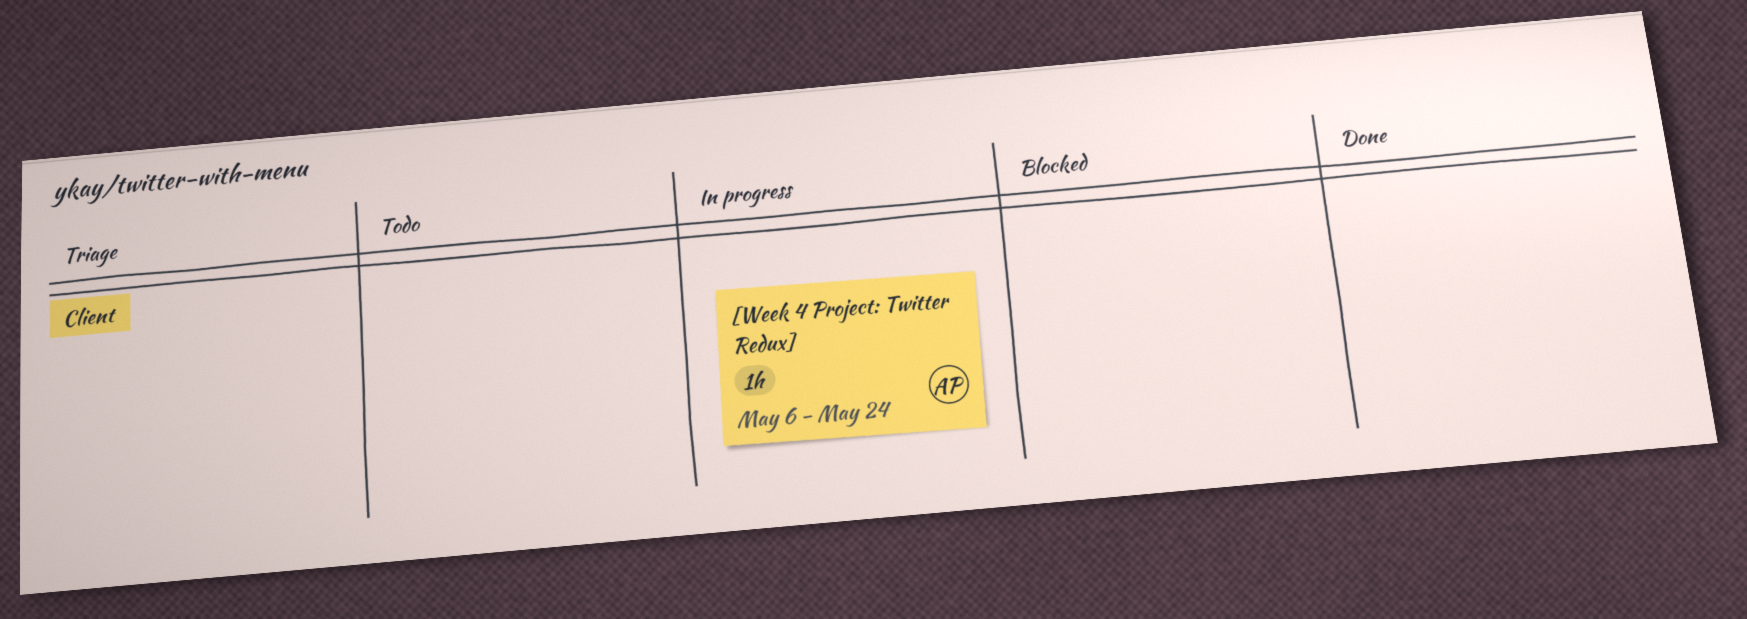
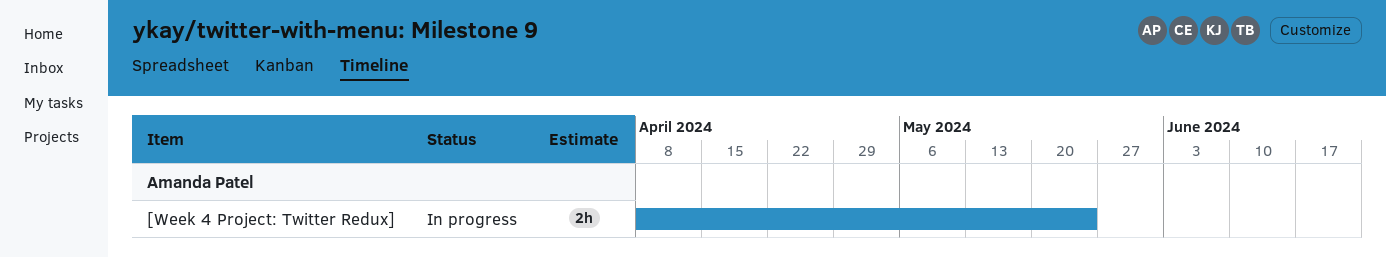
[Week 4 Project: Twitter Redux], estimate: 1h -> 2h
[Week 4 Project: Twitter Redux], start: May 6 -> Apr 8

